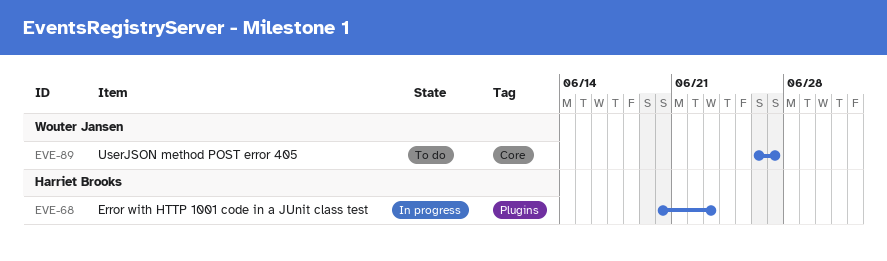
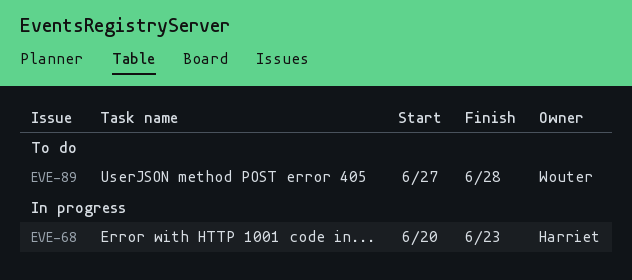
EVE-89, start: Jun 26 -> Jun 27
EVE-89, due: Jun 27 -> Jun 28

